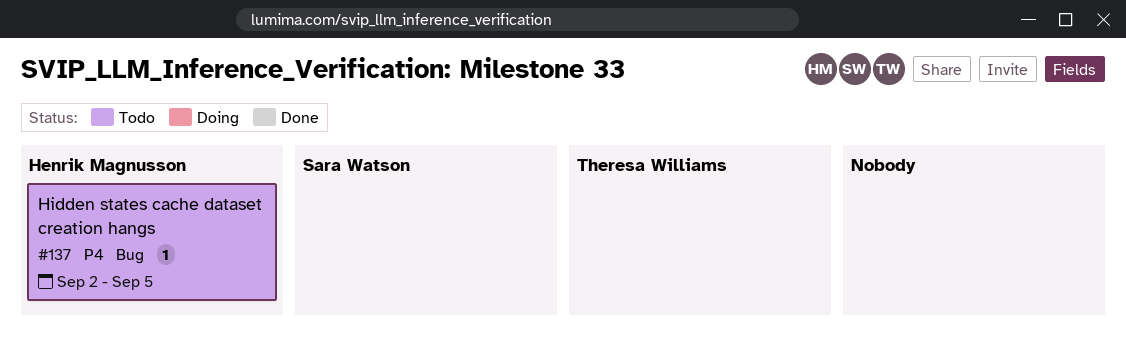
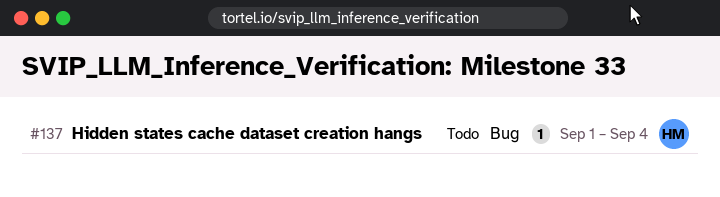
#137, start: Sep 2 -> Sep 1
#137, due: Sep 5 -> Sep 4

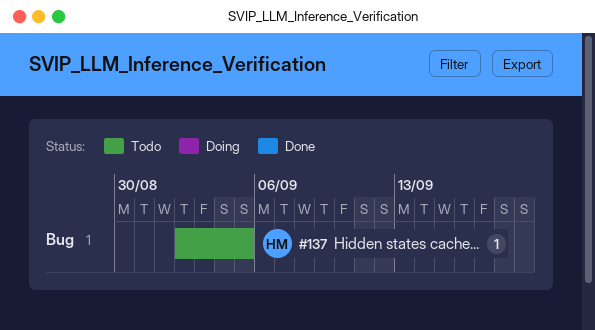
#137, start: Sep 1 -> Sep 2
#137, due: Sep 4 -> Sep 5

